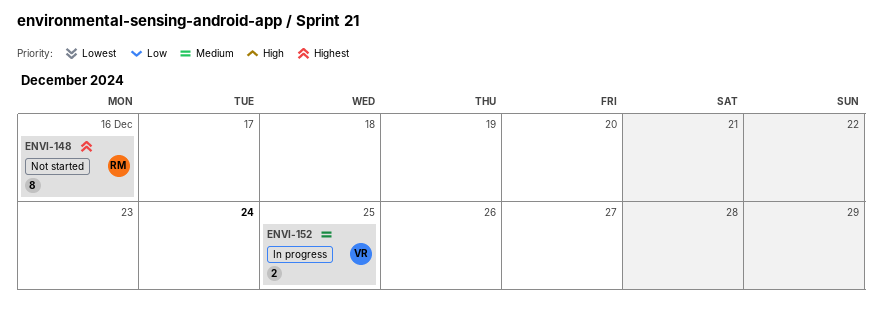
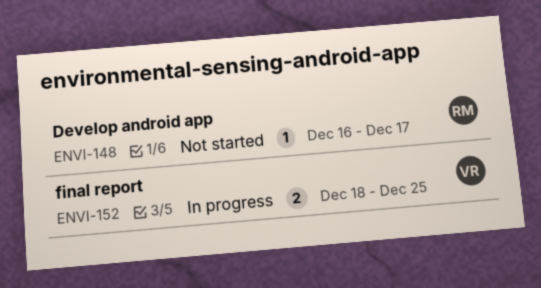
ENVI-148, estimate: 8 -> 1
ENVI-148, due: Dec 16 -> Dec 17

